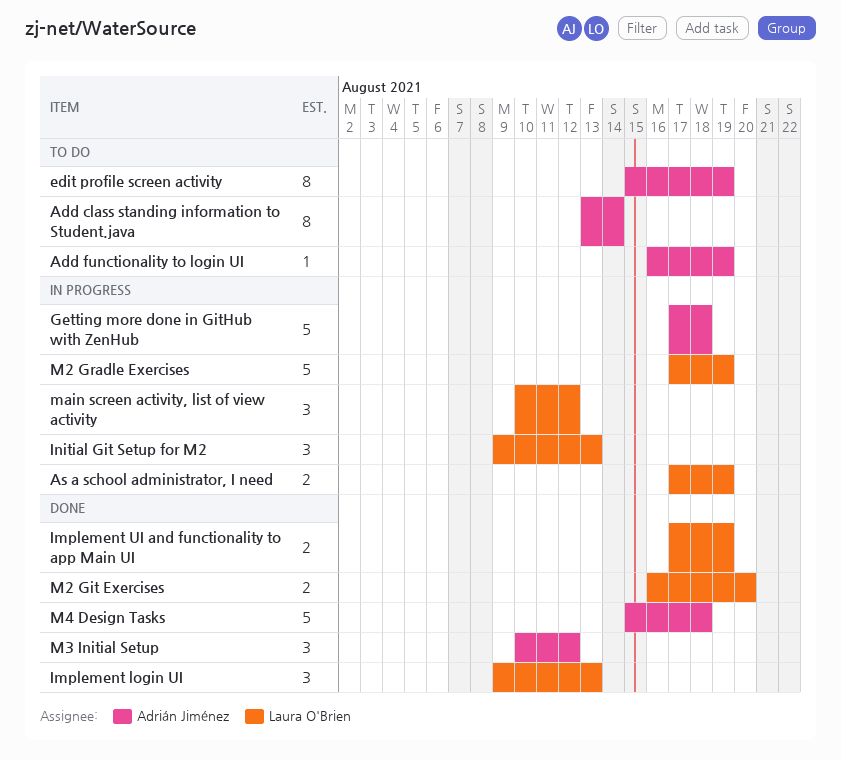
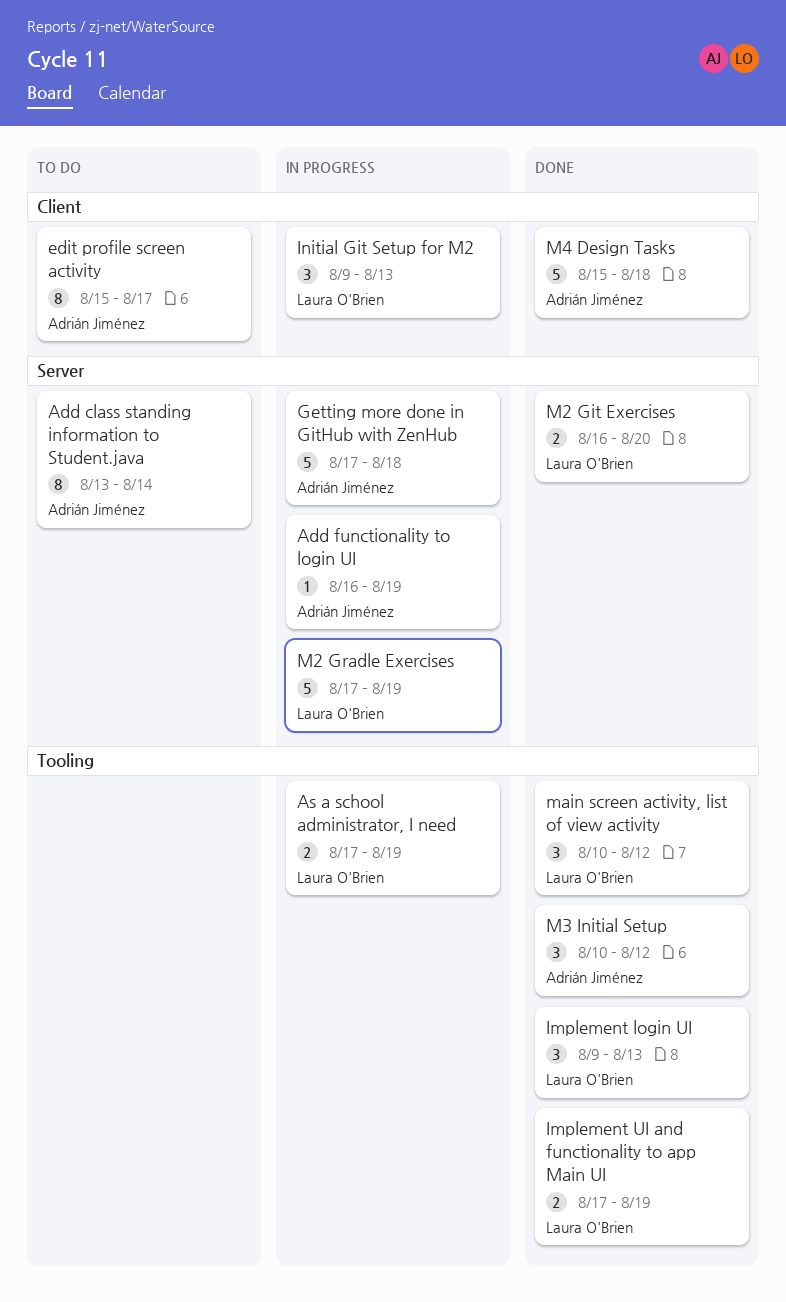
Add functionality to login UI, status: To do -> In progress
edit profile screen activity, due: Aug 19 -> Aug 17
main screen activity, list of view activity, status: In progress -> Done

